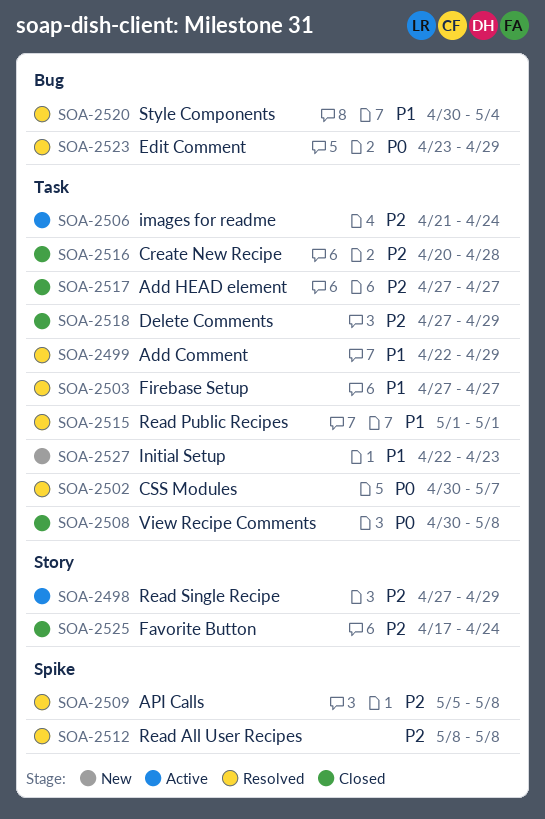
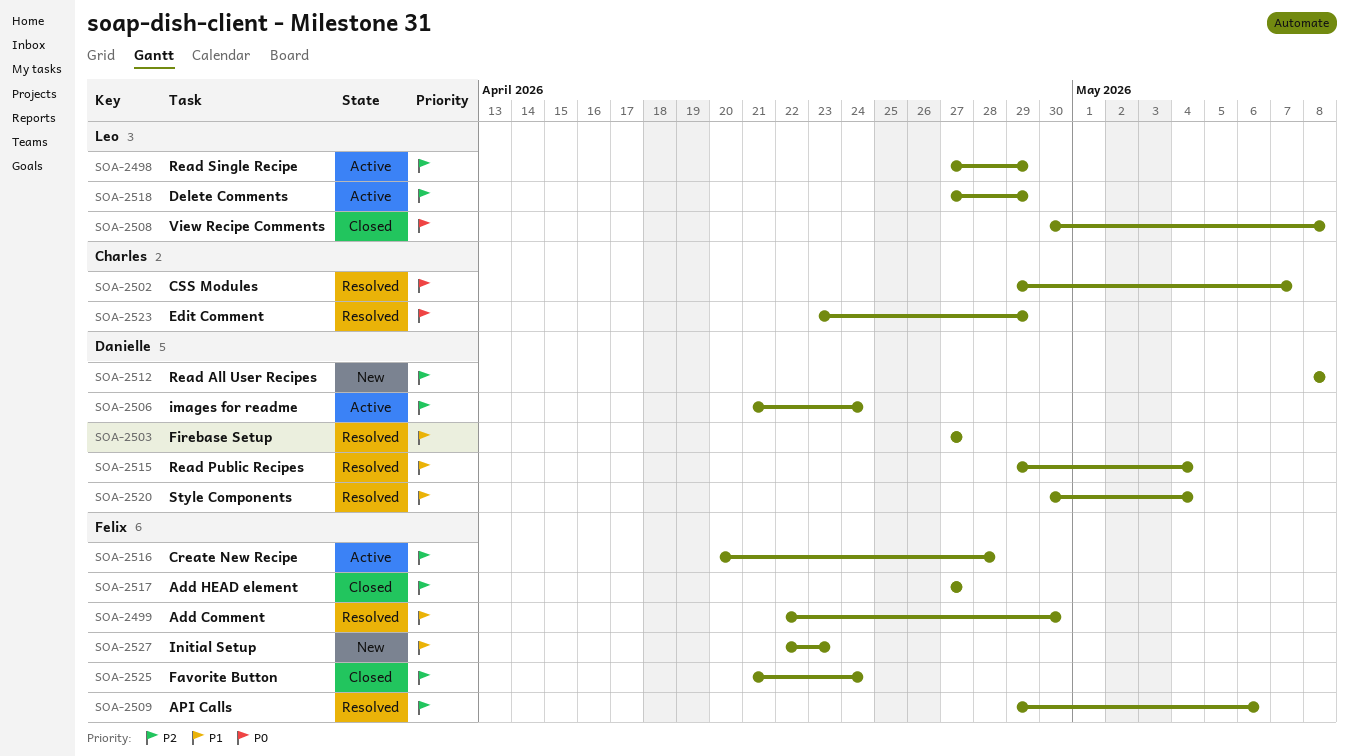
SOA-2499, due: Apr 29 -> Apr 30
SOA-2502, start: Apr 30 -> Apr 29
SOA-2509, start: May 5 -> Apr 29
SOA-2509, due: May 8 -> May 6
SOA-2512, status: Resolved -> New
SOA-2515, start: May 1 -> Apr 29
SOA-2515, due: May 1 -> May 4
SOA-2516, status: Closed -> Active
SOA-2518, status: Closed -> Active
SOA-2525, start: Apr 17 -> Apr 21

